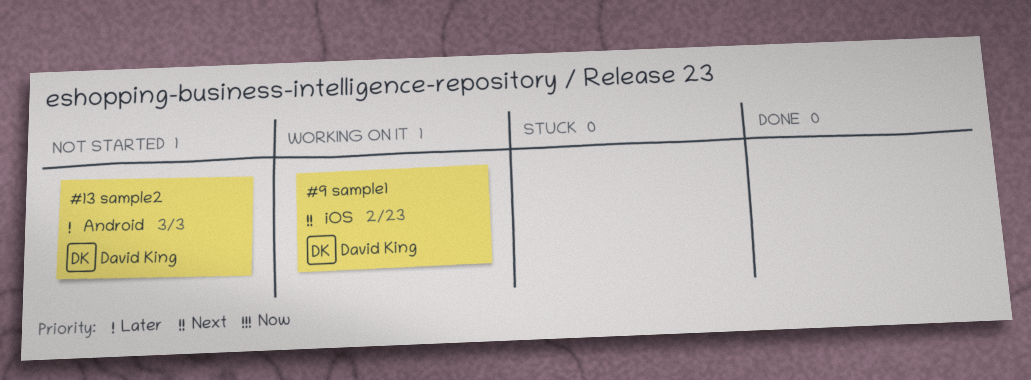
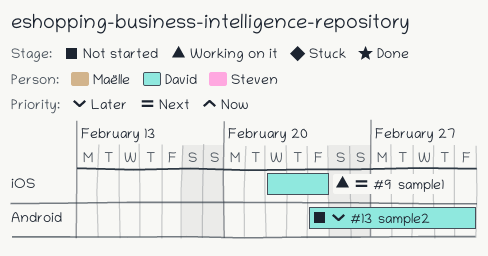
#9, due: Feb 23 -> Feb 24

